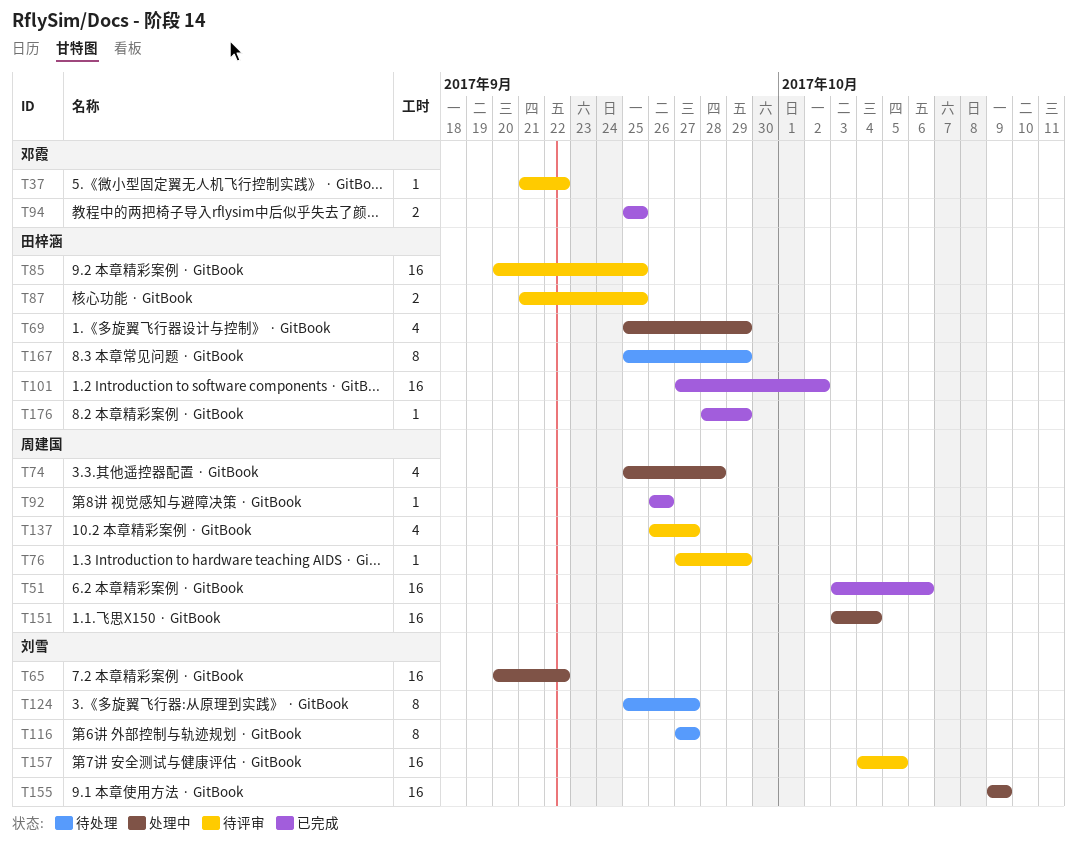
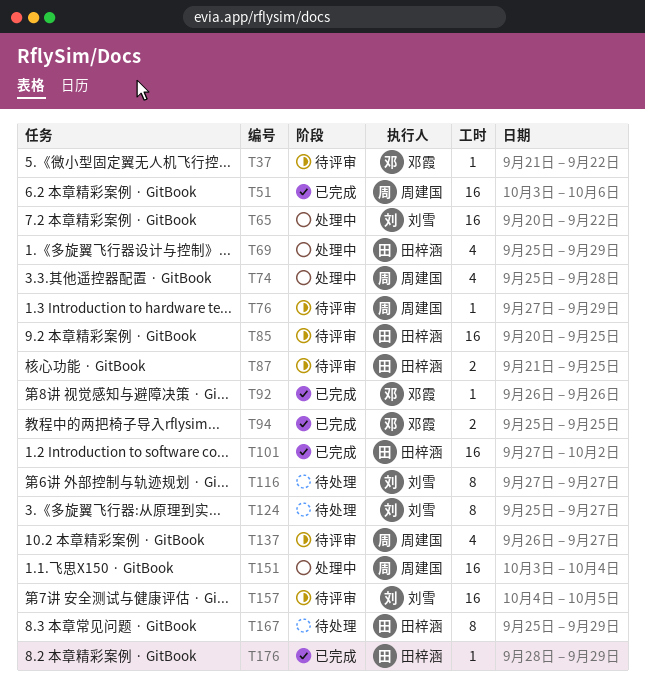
T92, owner: 周建国 -> 邓霞
T155: present -> none

